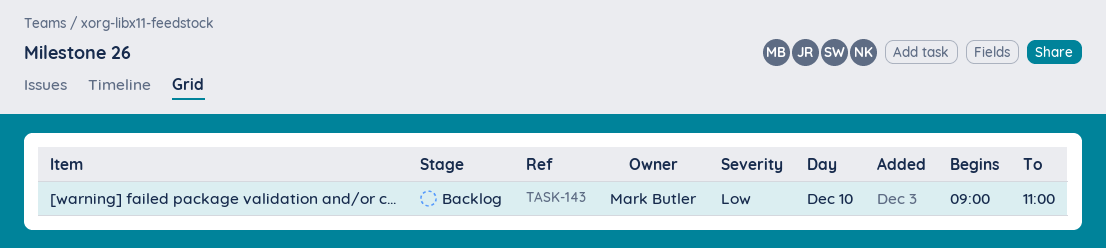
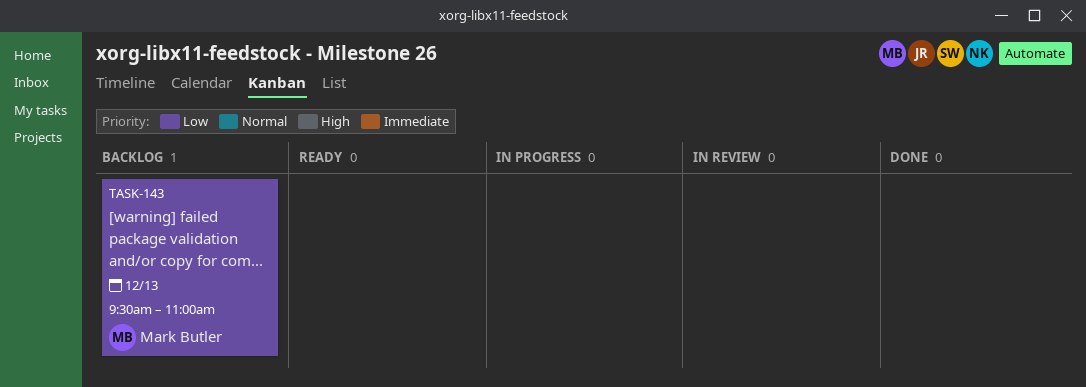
TASK-143, day: Dec 10 -> Dec 13
TASK-143, begins: 09:00 -> 09:30

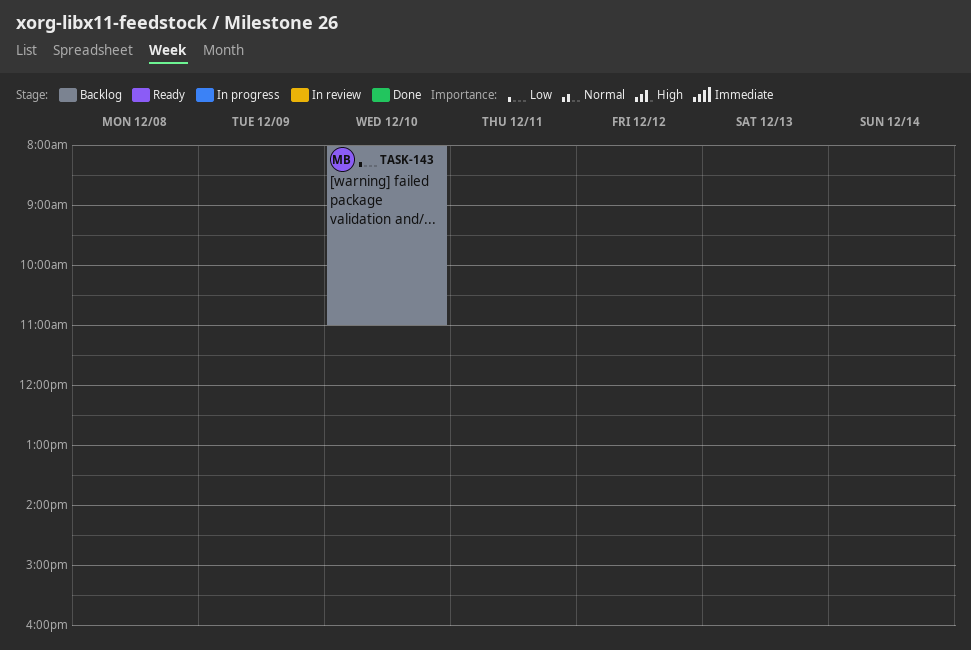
TASK-143, day: Dec 13 -> Dec 10
TASK-143, begins: 09:30 -> 08:00

